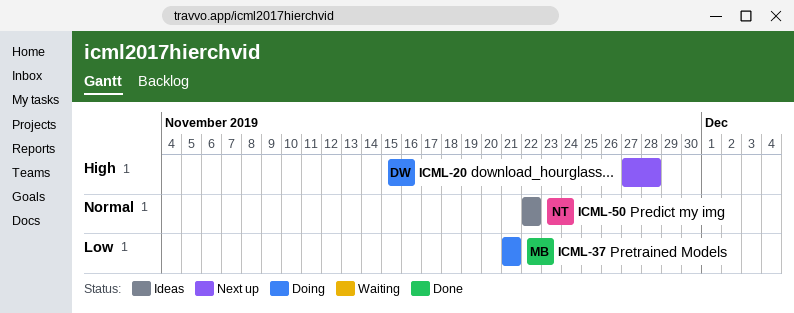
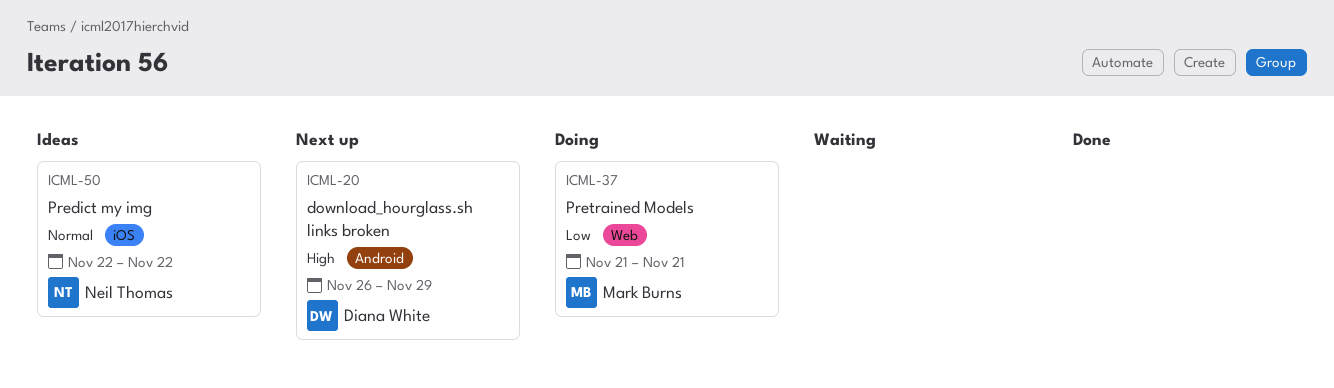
ICML-20, start: Nov 27 -> Nov 26
ICML-20, due: Nov 28 -> Nov 29

